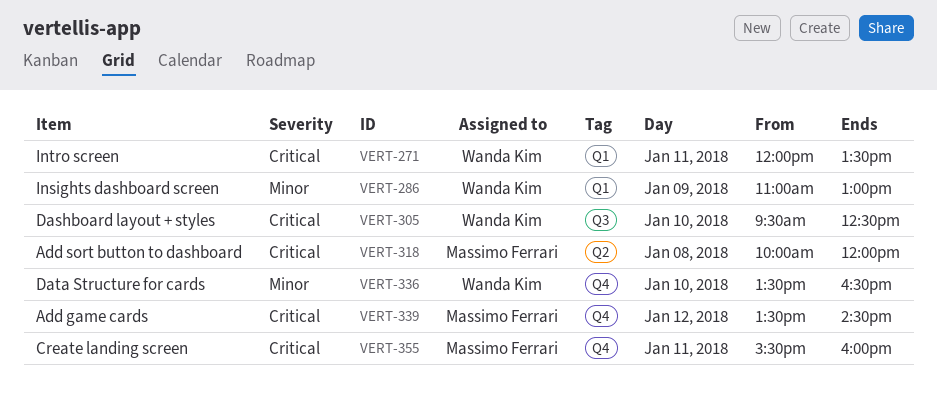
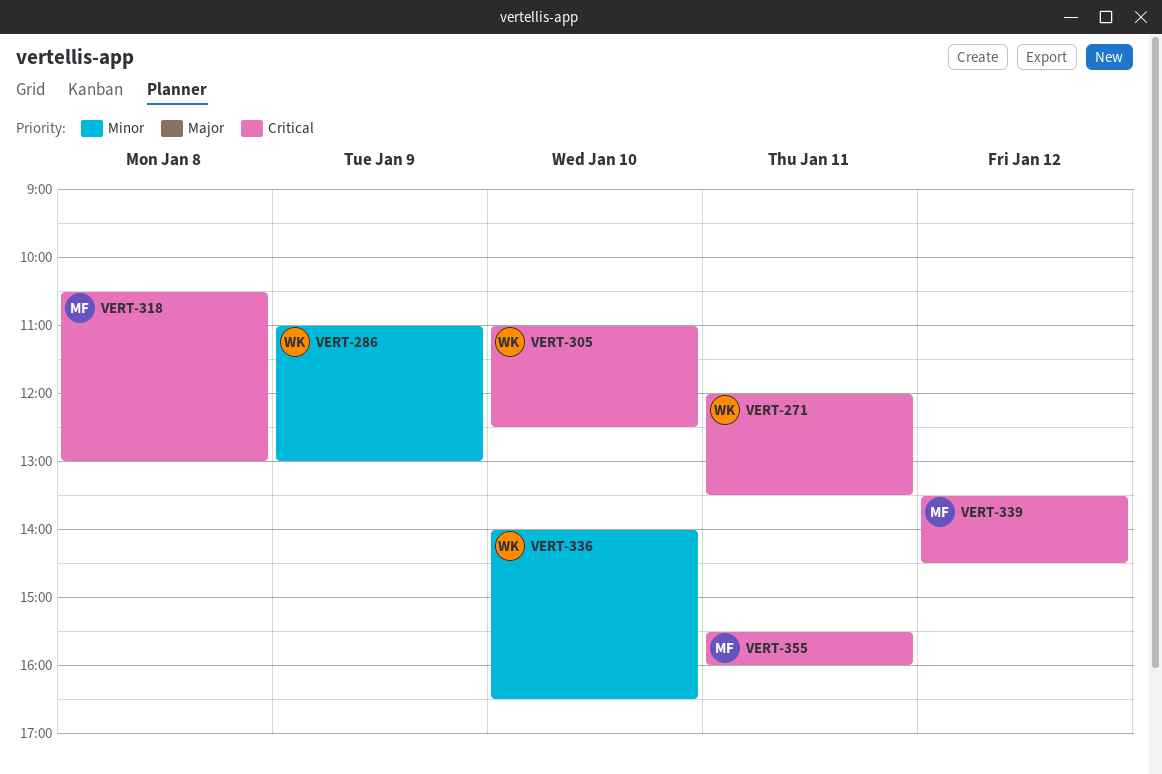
VERT-305, begins: 09:30 -> 11:00
VERT-318, begins: 10:00 -> 10:30
VERT-318, ends: 12:00 -> 13:00
VERT-336, begins: 13:30 -> 14:00

